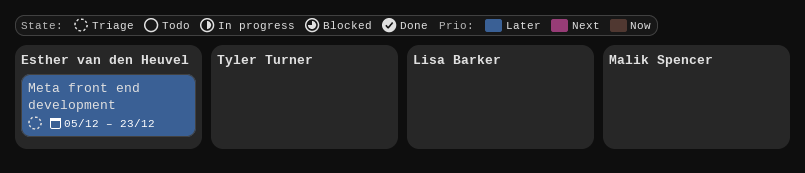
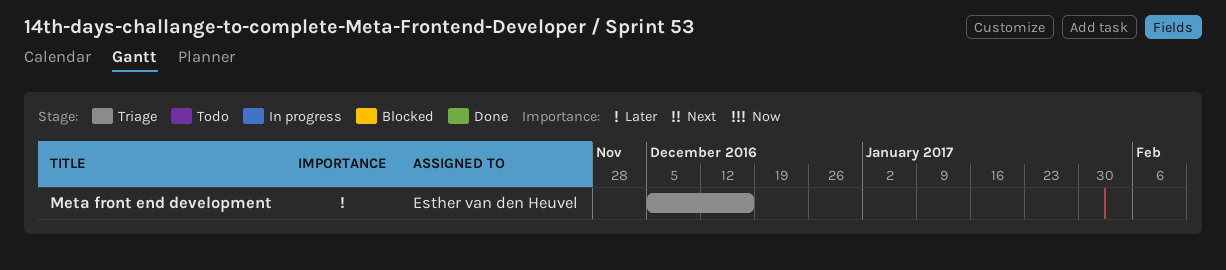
Meta front end development, due: Dec 23 -> Dec 16

